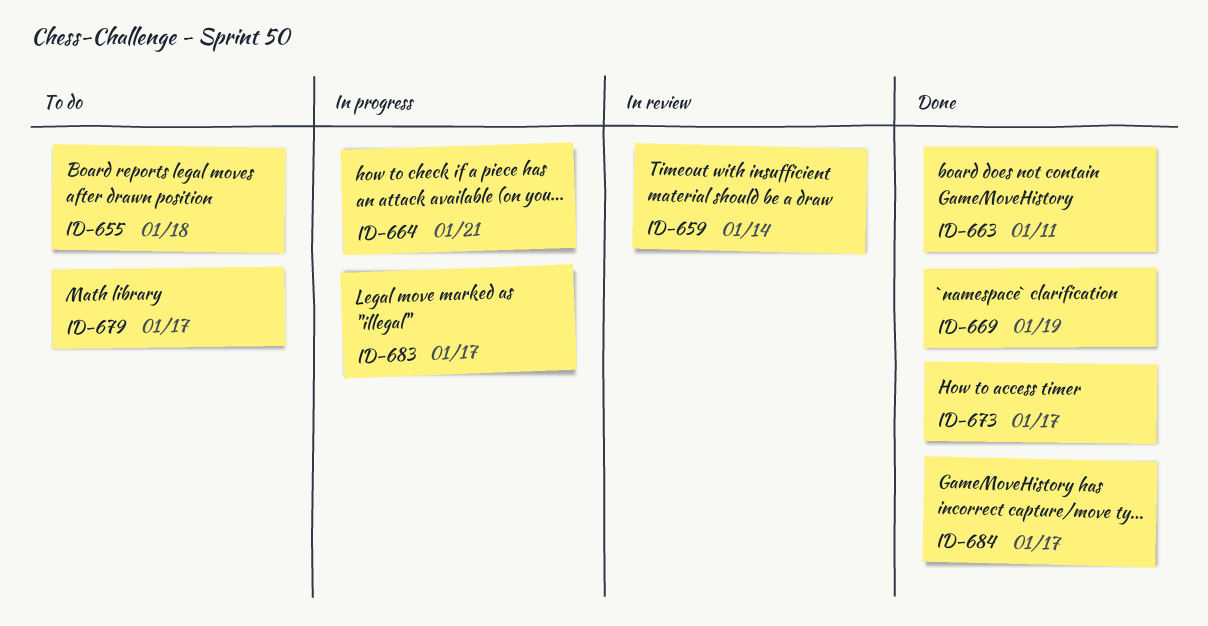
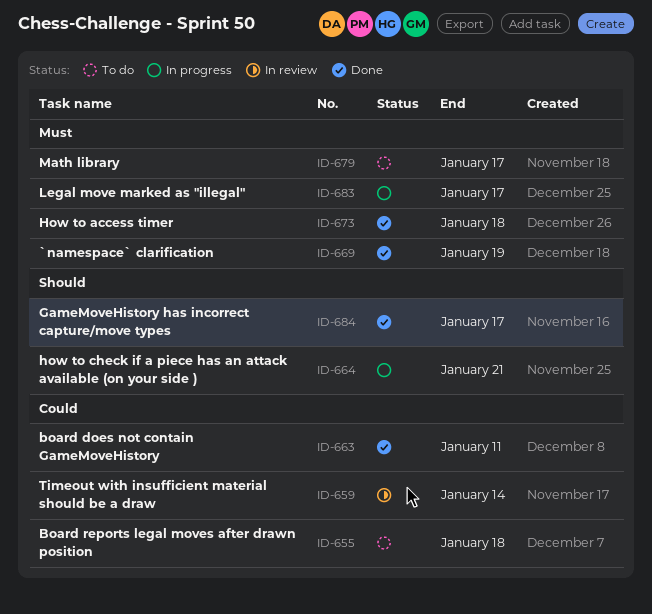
ID-673, due: Jan 17 -> Jan 18

